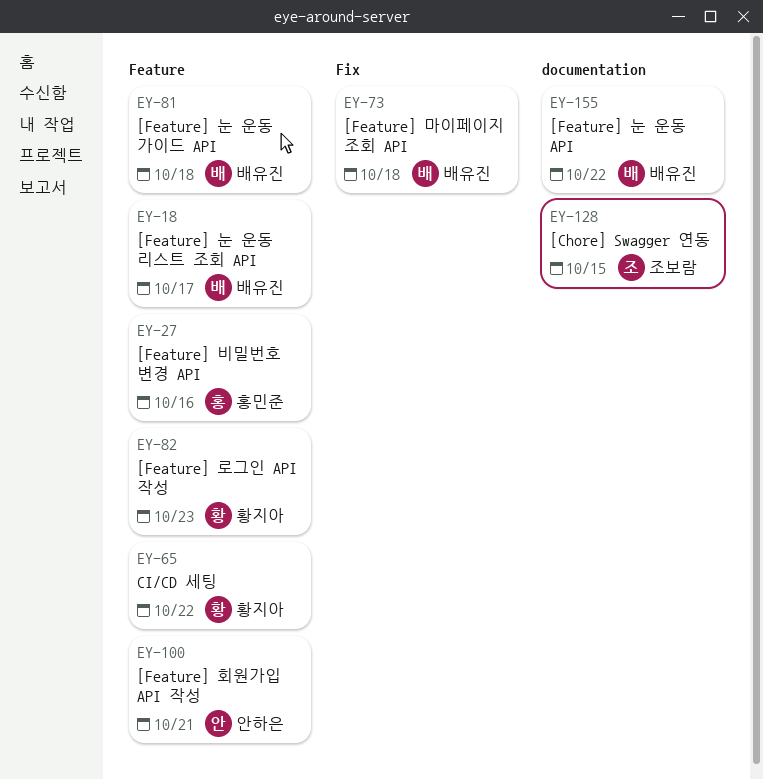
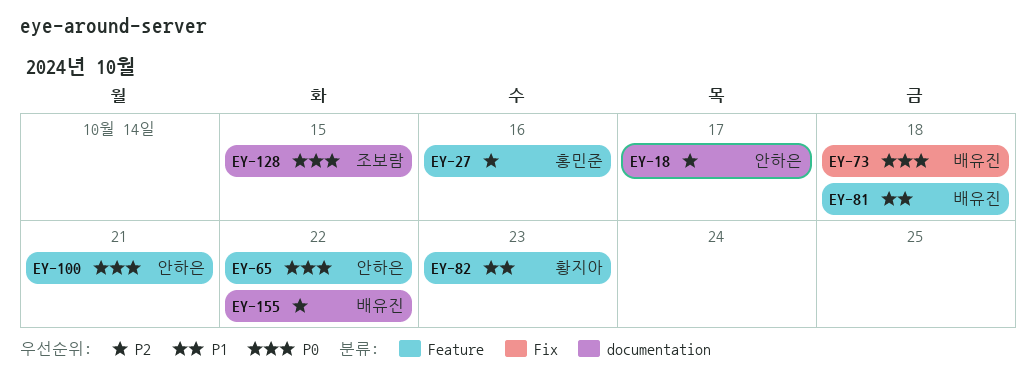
EY-18, owner: 배유진 -> 안하은
EY-18, label: Feature -> documentation
EY-65, owner: 황지아 -> 안하은

